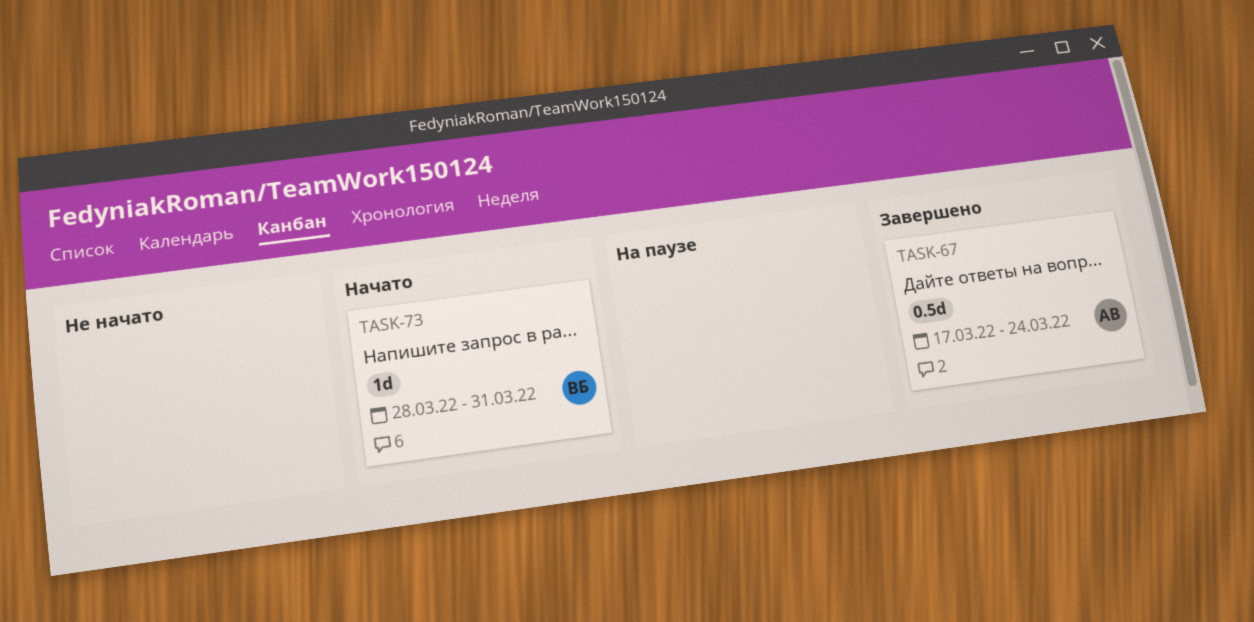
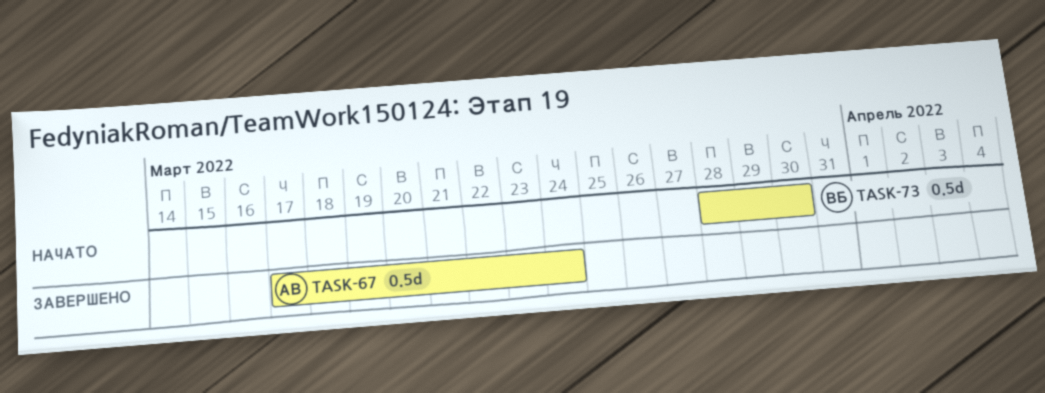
TASK-73, estimate: 1d -> 0.5d
TASK-73, due: Mar 31 -> Mar 30

